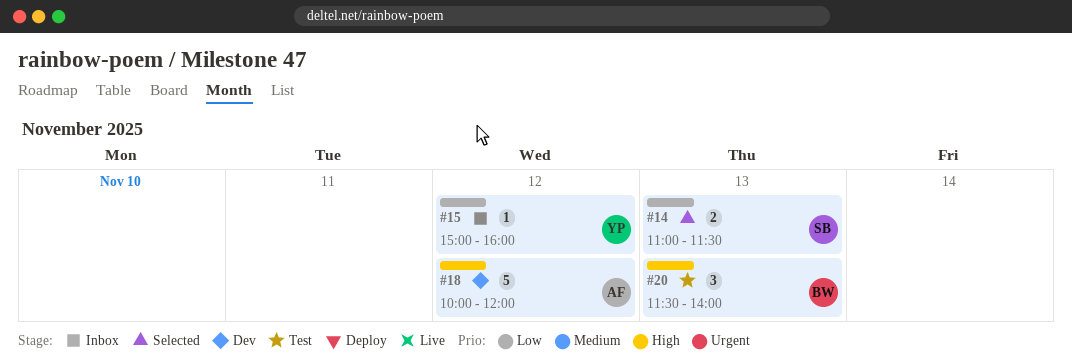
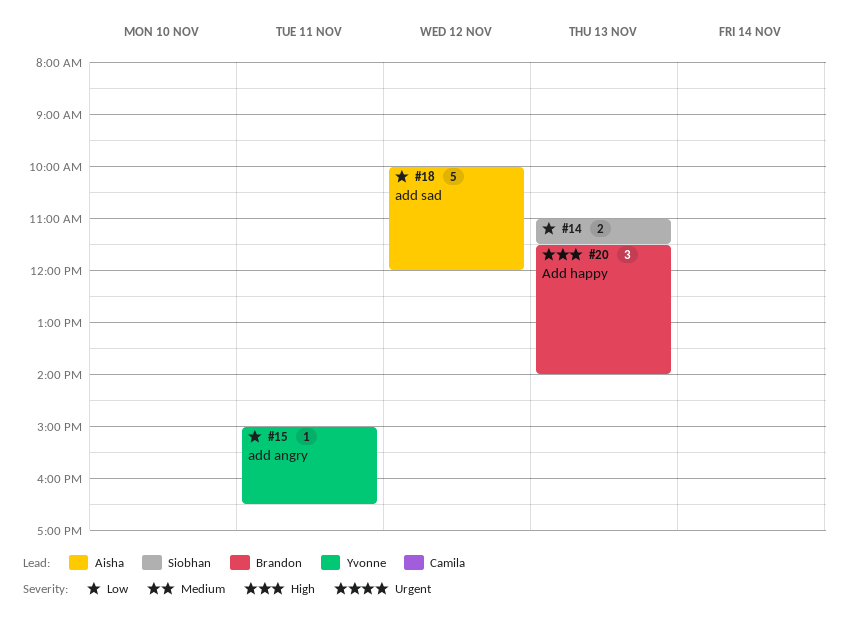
#15, day: Nov 12 -> Nov 11
#15, ends: 16:00 -> 16:30
#18, priority: High -> Low

